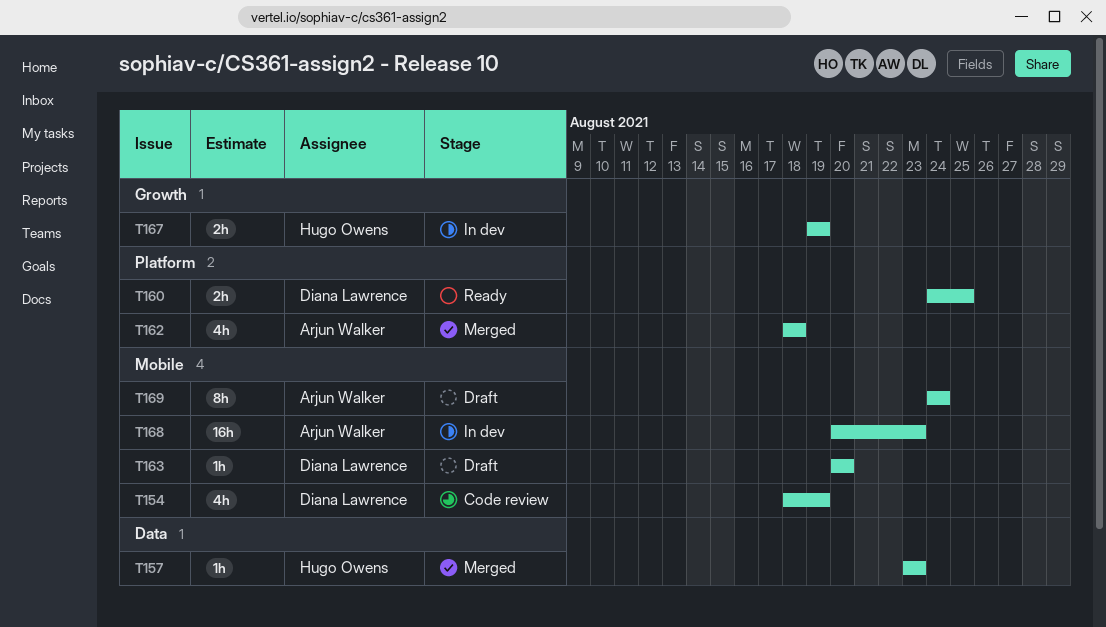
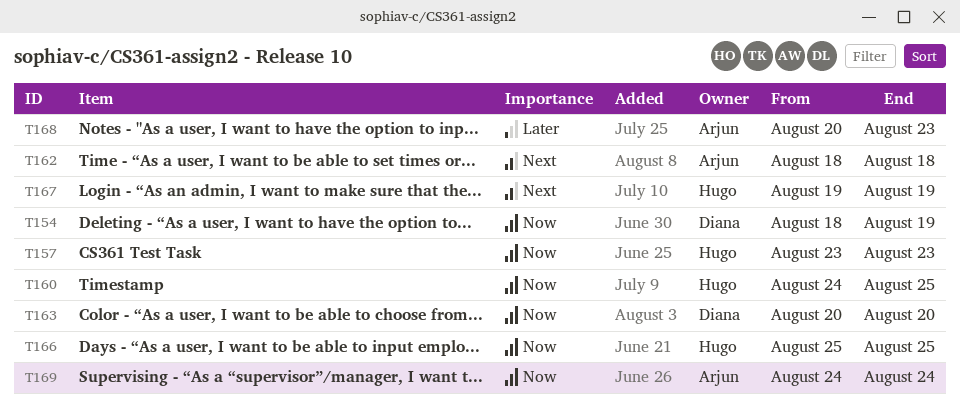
T160, owner: Diana Lawrence -> Hugo Owens
T166: none -> present

